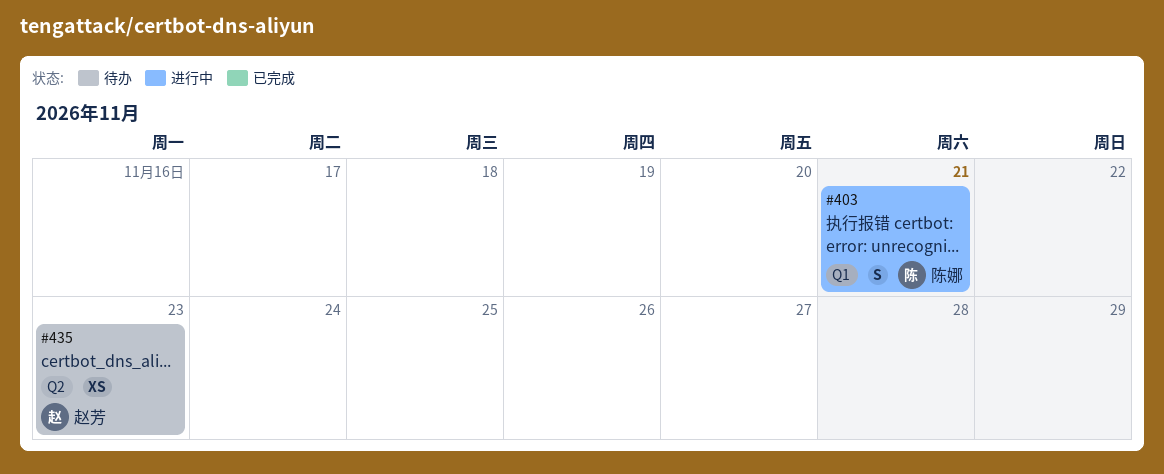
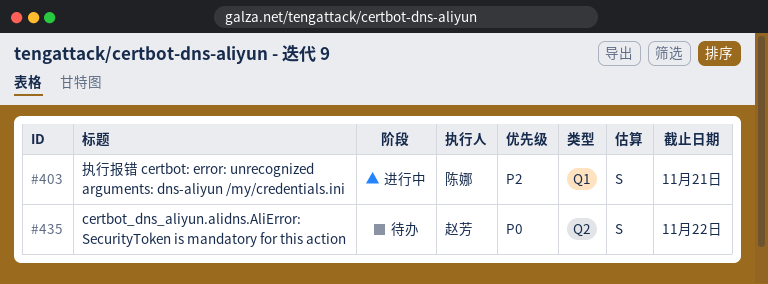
#435, estimate: XS -> S
#435, due: Nov 23 -> Nov 22

